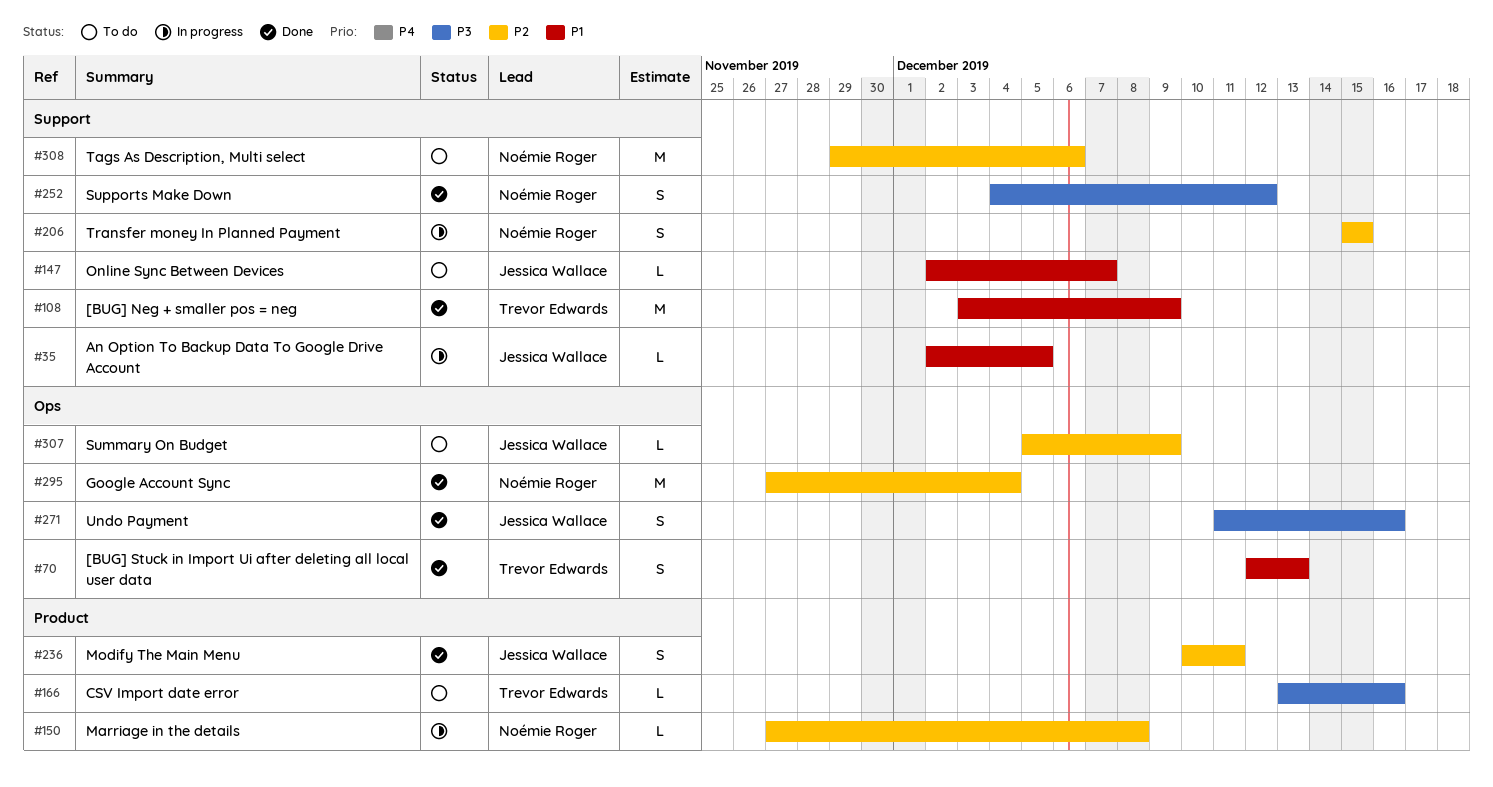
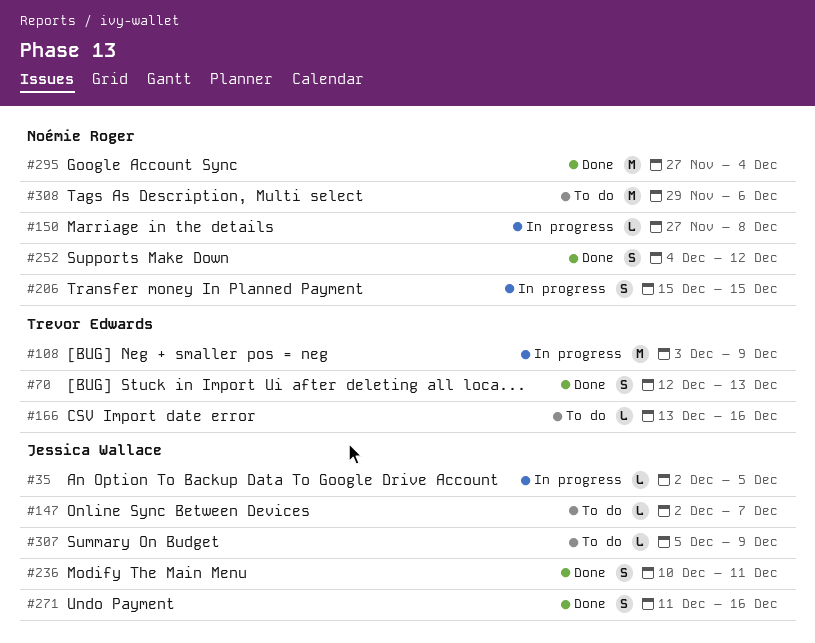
#108, status: Done -> In progress

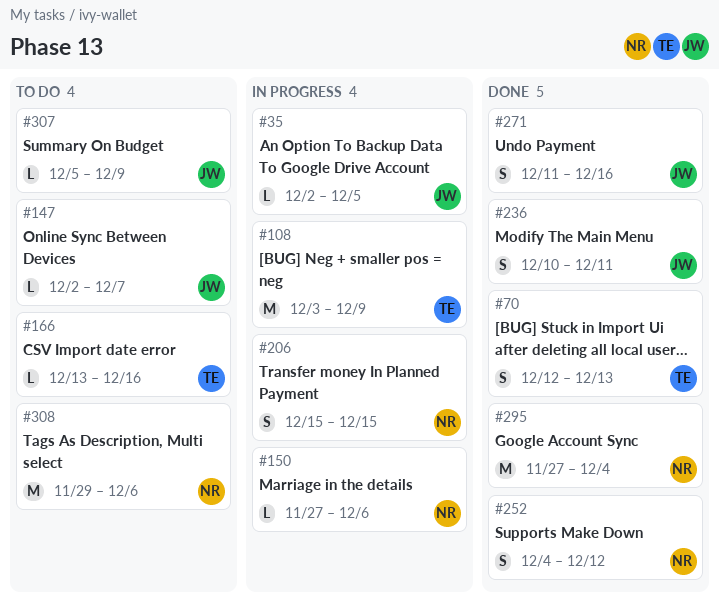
#150, due: Dec 8 -> Dec 6

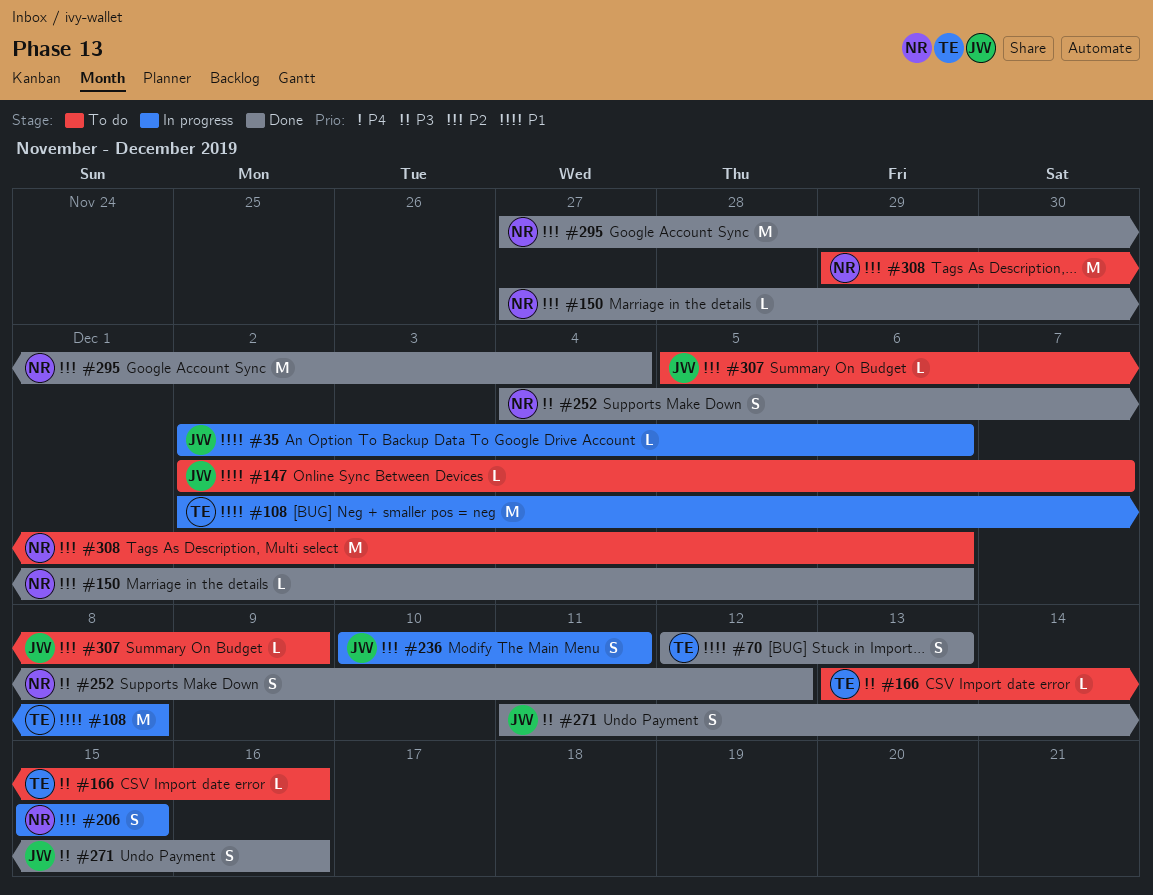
#35, due: Dec 5 -> Dec 6
#108, start: Dec 3 -> Dec 2
#108, due: Dec 9 -> Dec 8
#150, status: In progress -> Done
#236, status: Done -> In progress

